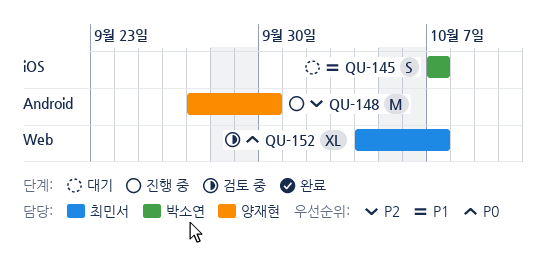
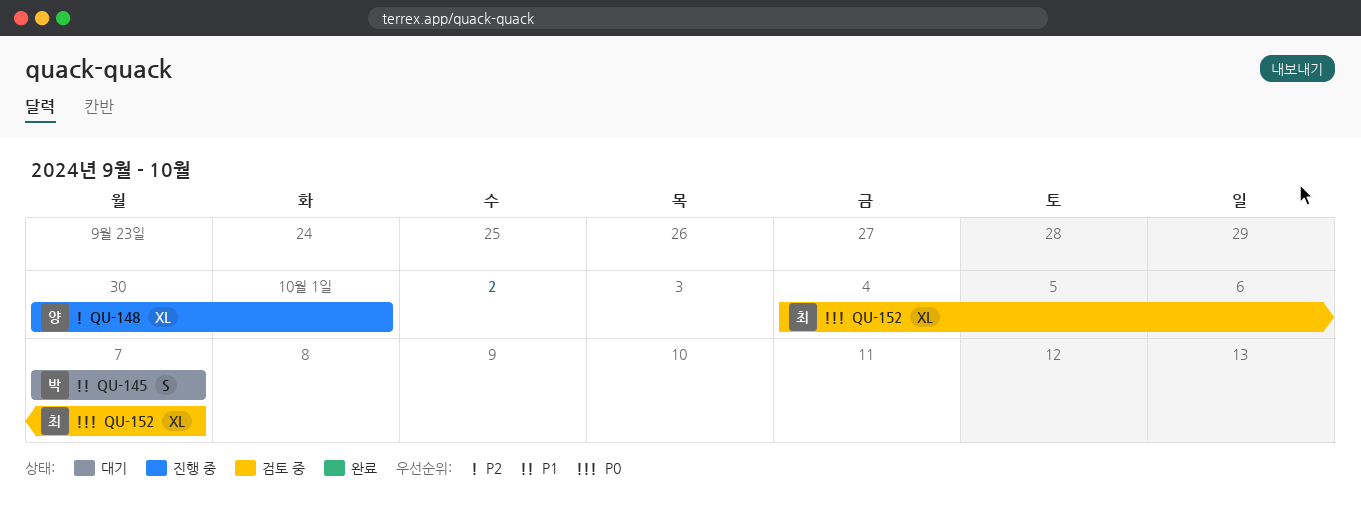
QU-148, estimate: M -> XL
QU-148, start: Sep 27 -> Sep 30
QU-148, due: Sep 30 -> Oct 1

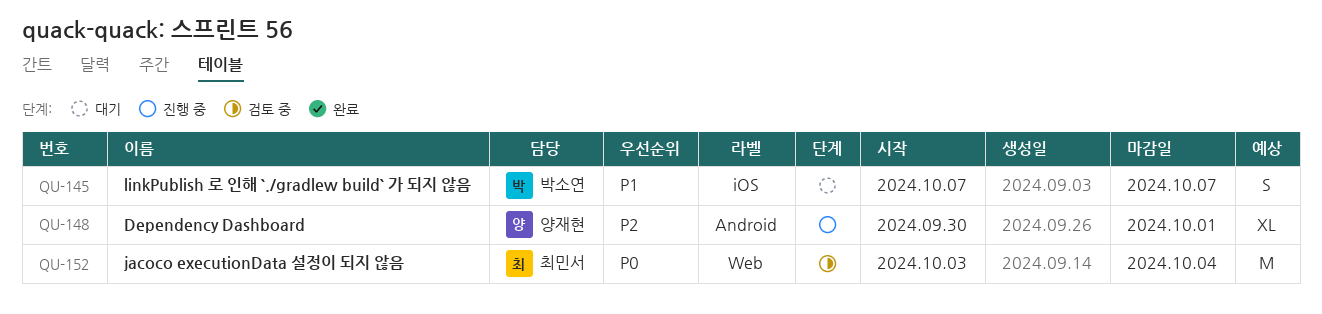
QU-152, estimate: XL -> M
QU-152, start: Oct 4 -> Oct 3
QU-152, due: Oct 7 -> Oct 4

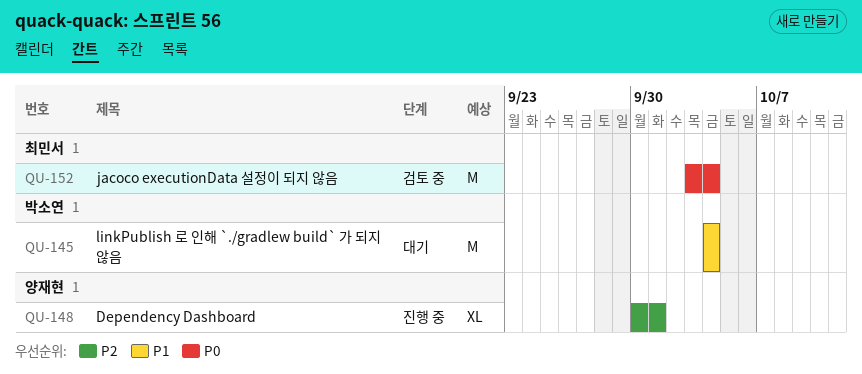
QU-145, estimate: S -> M
QU-145, start: Oct 7 -> Oct 4
QU-145, due: Oct 7 -> Oct 4

